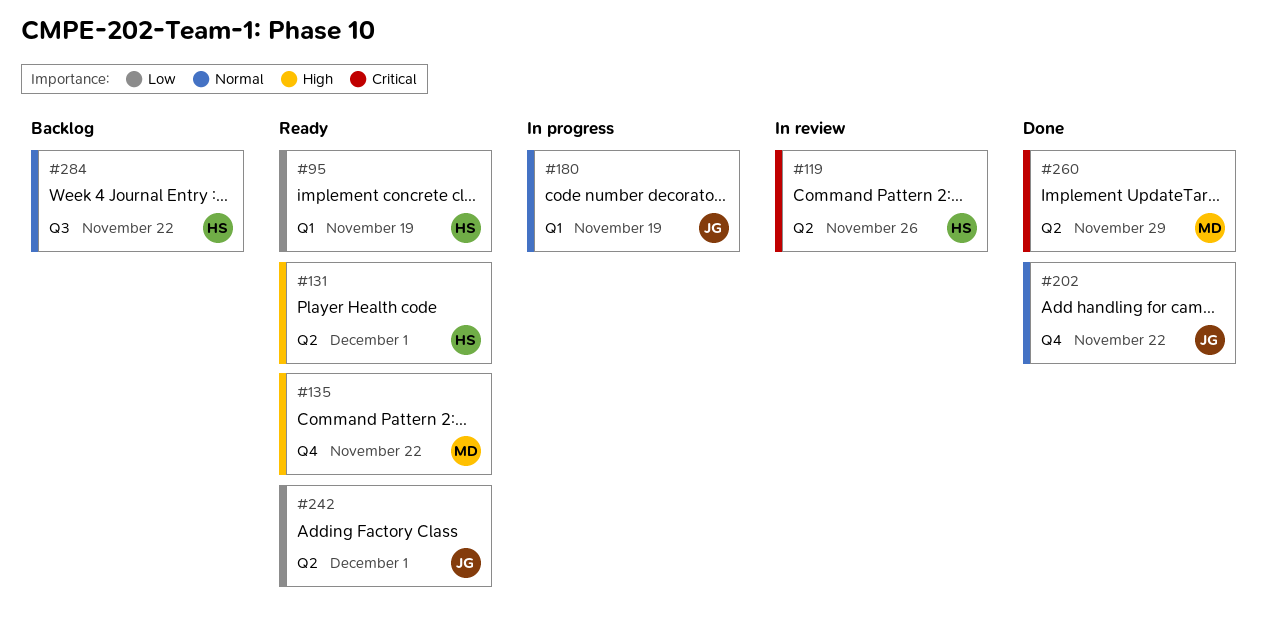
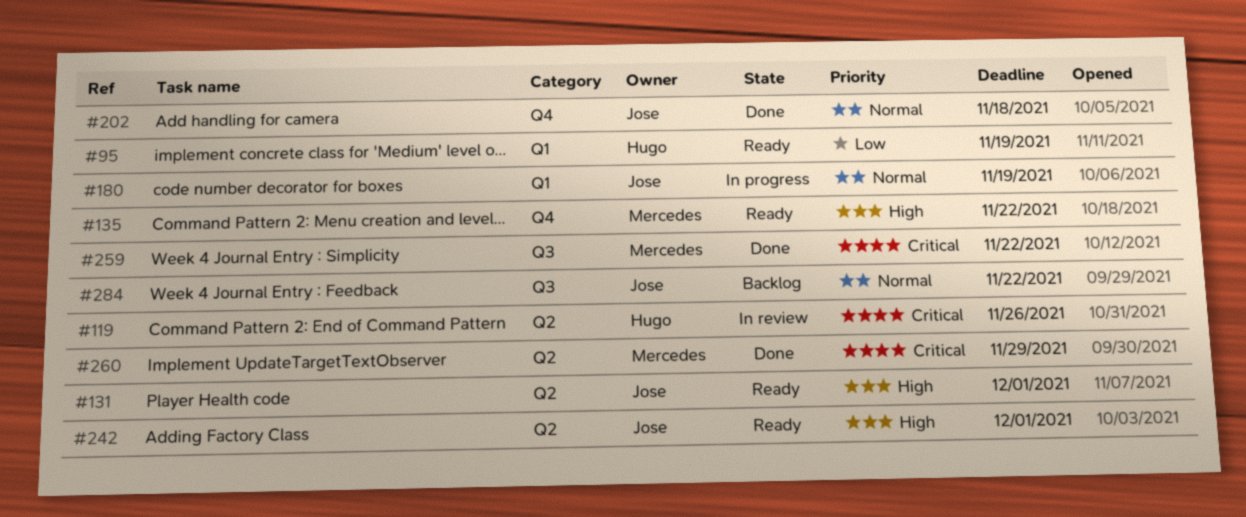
#131, owner: Hugo -> Jose
#202, due: Nov 22 -> Nov 18
#242, priority: Low -> High
#259: none -> present
#284, owner: Hugo -> Jose

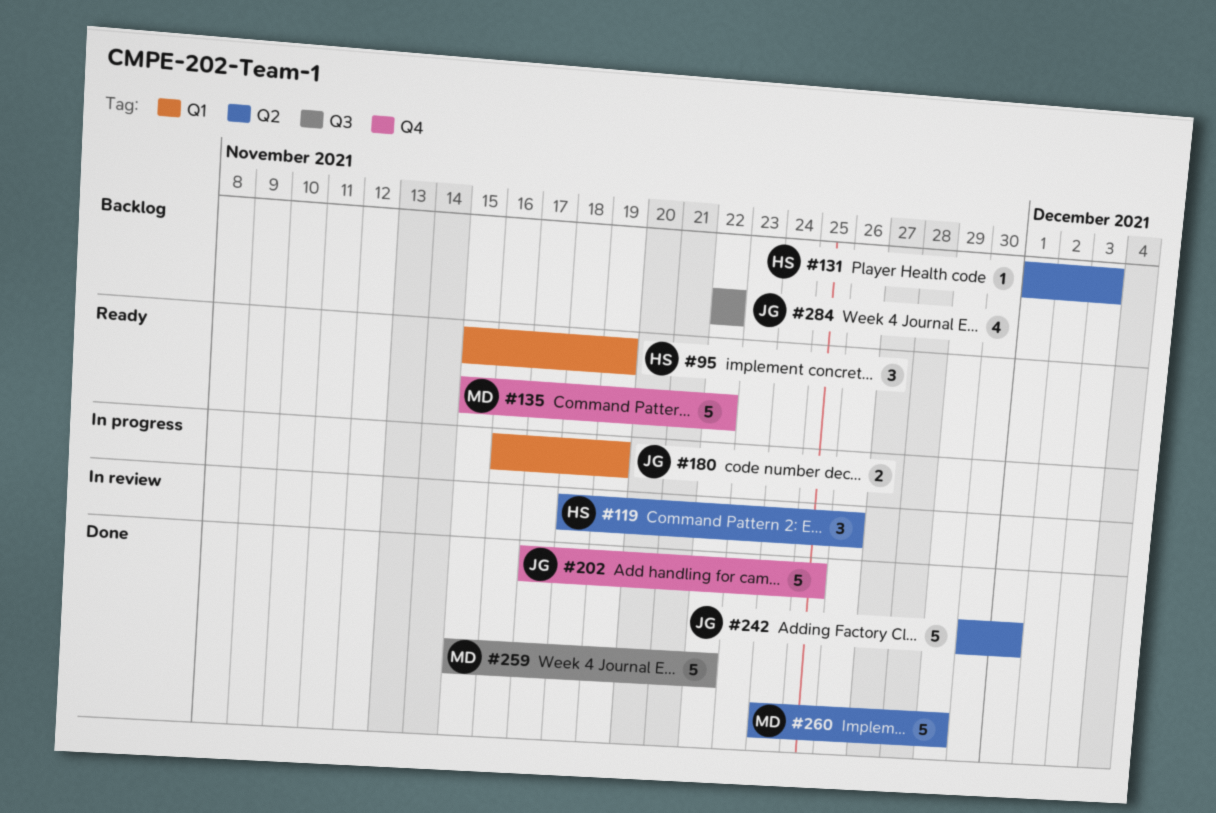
#131, status: Ready -> Backlog
#131, owner: Jose -> Hugo
#131, due: Dec 1 -> Dec 3
#202, due: Nov 18 -> Nov 25
#242, status: Ready -> Done

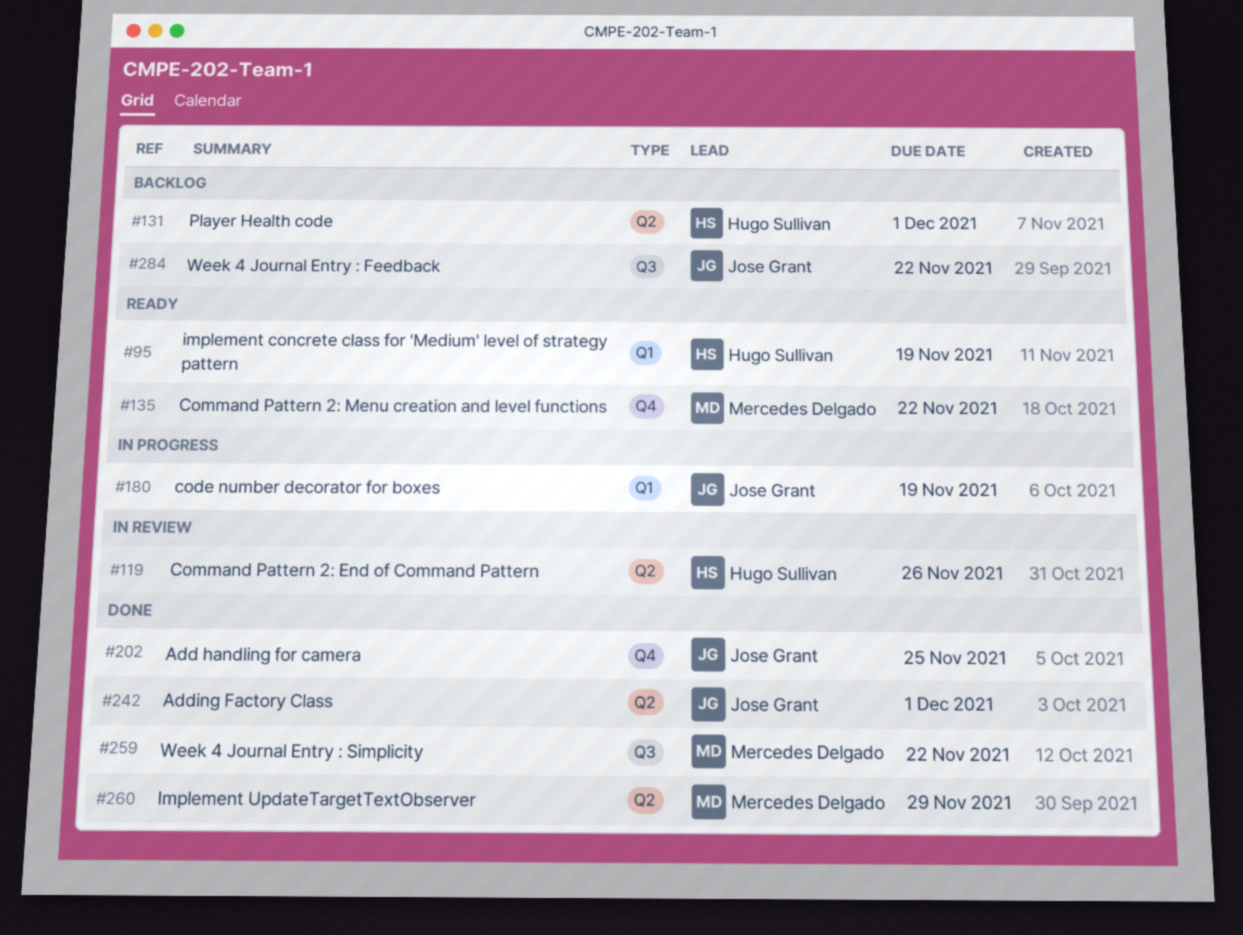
#131, due: Dec 3 -> Dec 1

